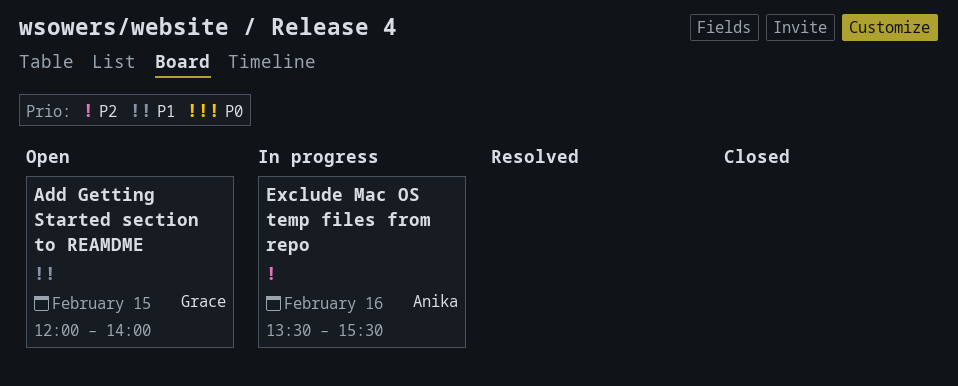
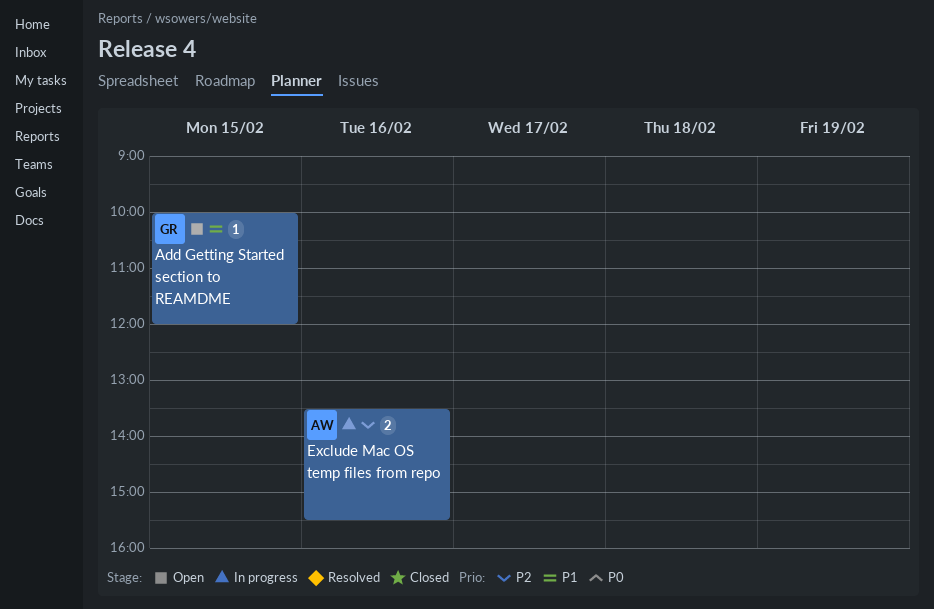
Add Getting Started section to REAMDME, begins: 12:00 -> 10:00
Add Getting Started section to REAMDME, ends: 14:00 -> 12:00

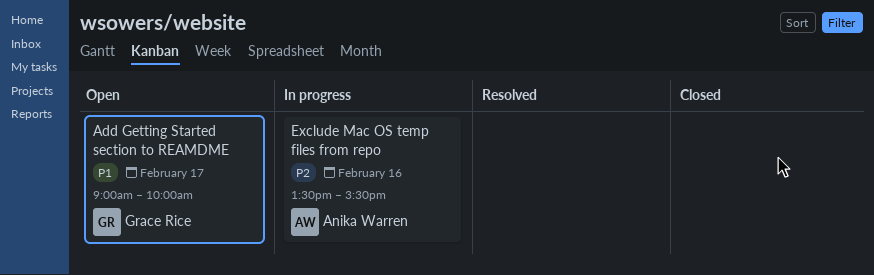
Add Getting Started section to REAMDME, day: Feb 15 -> Feb 17
Add Getting Started section to REAMDME, begins: 10:00 -> 09:00
Add Getting Started section to REAMDME, ends: 12:00 -> 10:00

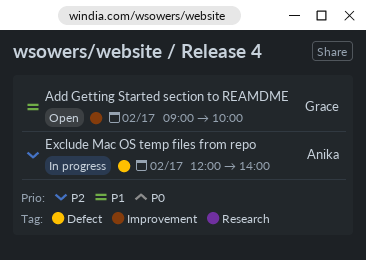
Exclude Mac OS temp files from repo, day: Feb 16 -> Feb 17
Exclude Mac OS temp files from repo, begins: 13:30 -> 12:00
Exclude Mac OS temp files from repo, ends: 15:30 -> 14:00

